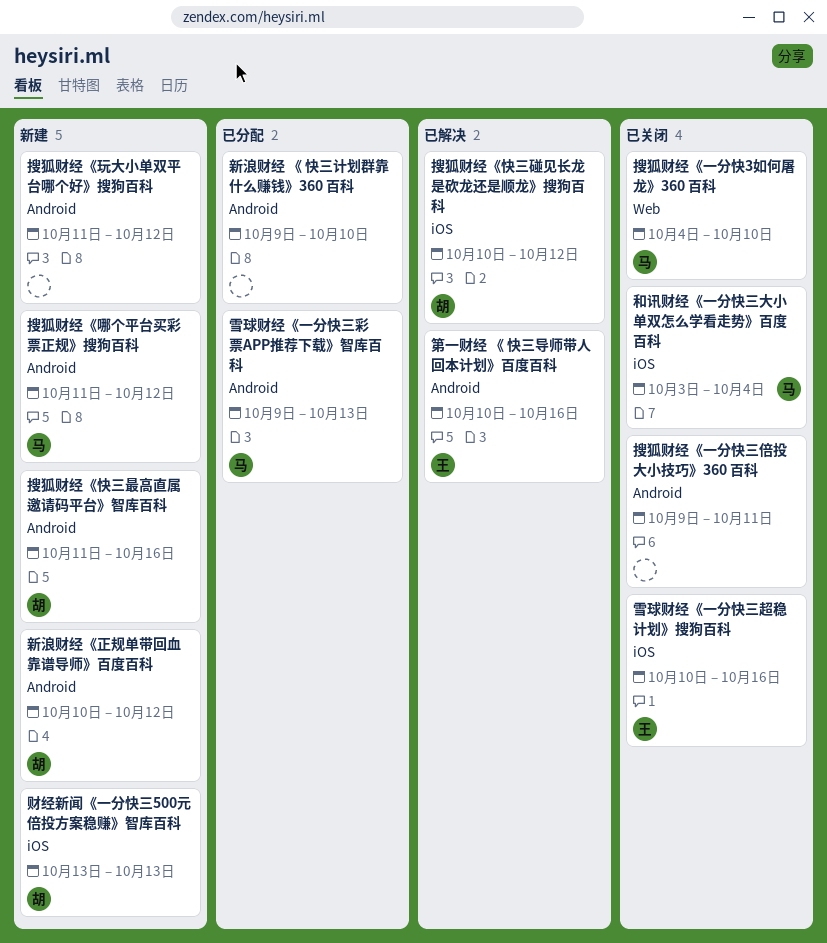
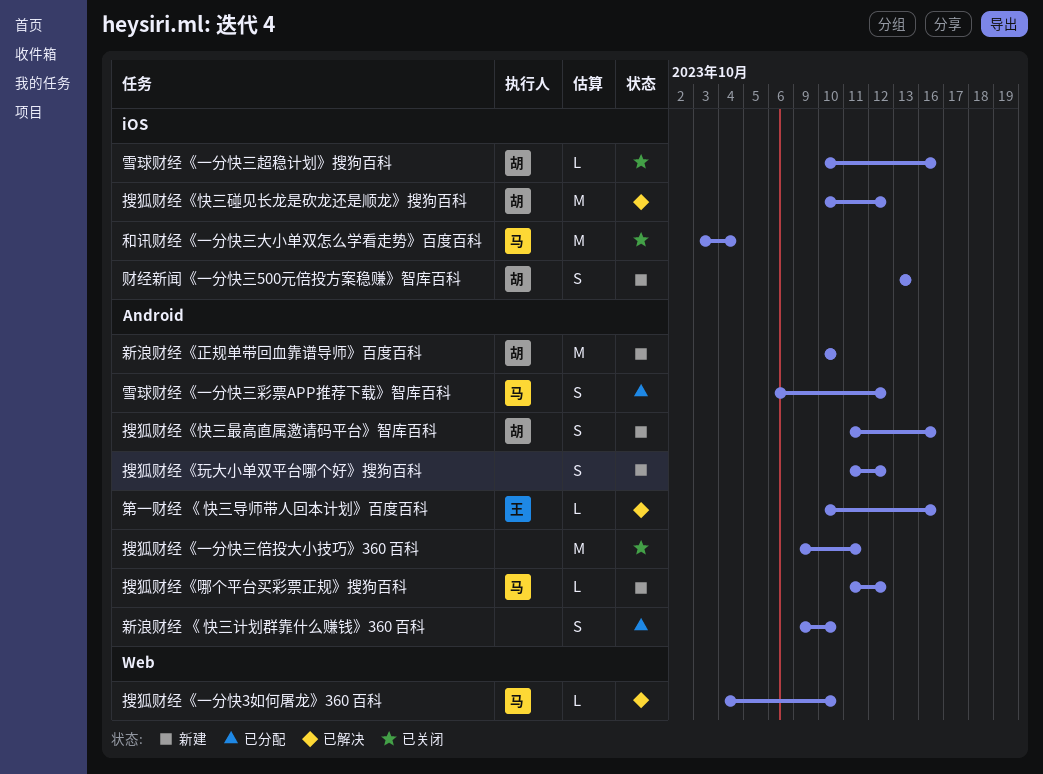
搜狐财经《一分快3如何屠龙》360 百科, status: 已关闭 -> 已解决
新浪财经《正规单带回血靠谱导师》百度百科, due: Oct 12 -> Oct 10
雪球财经《一分快三彩票APP推荐下载》智库百科, start: Oct 9 -> Oct 6
雪球财经《一分快三彩票APP推荐下载》智库百科, due: Oct 13 -> Oct 12
雪球财经《一分快三超稳计划》搜狗百科, owner: 王 -> 胡

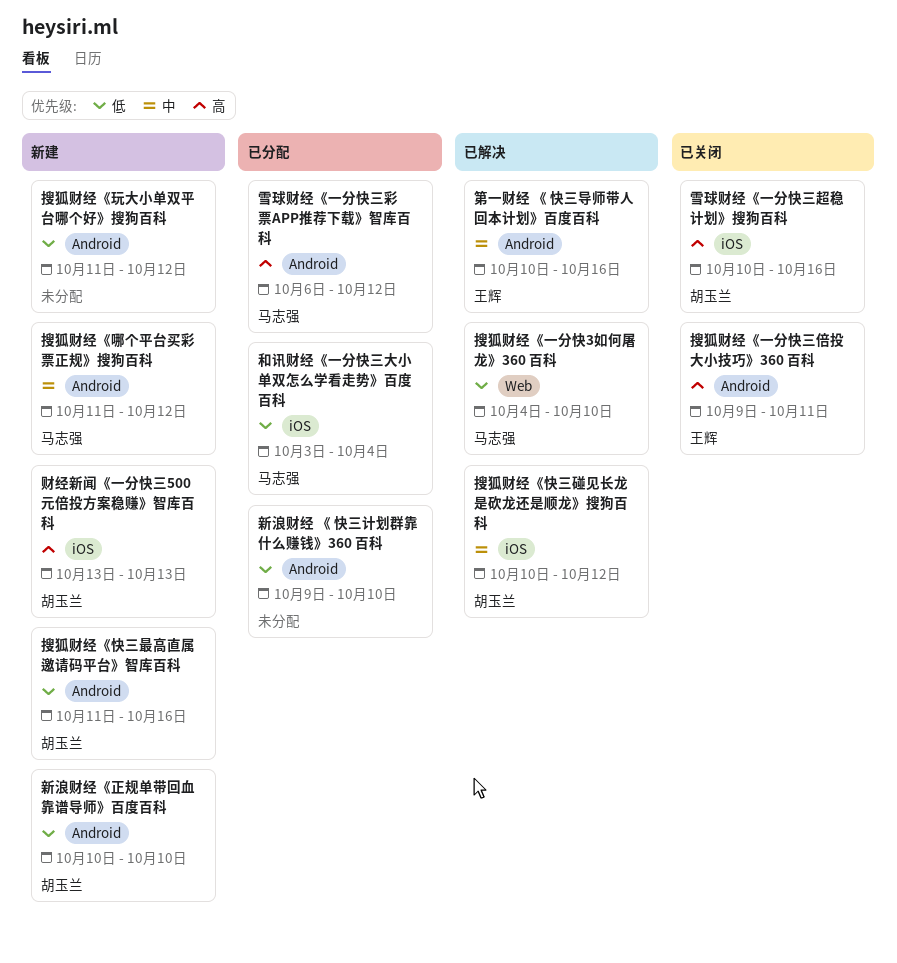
和讯财经《一分快三大小单双怎么学看走势》百度百科, status: 已关闭 -> 已分配
搜狐财经《一分快三倍投大小技巧》360 百科, owner: none -> 王辉

